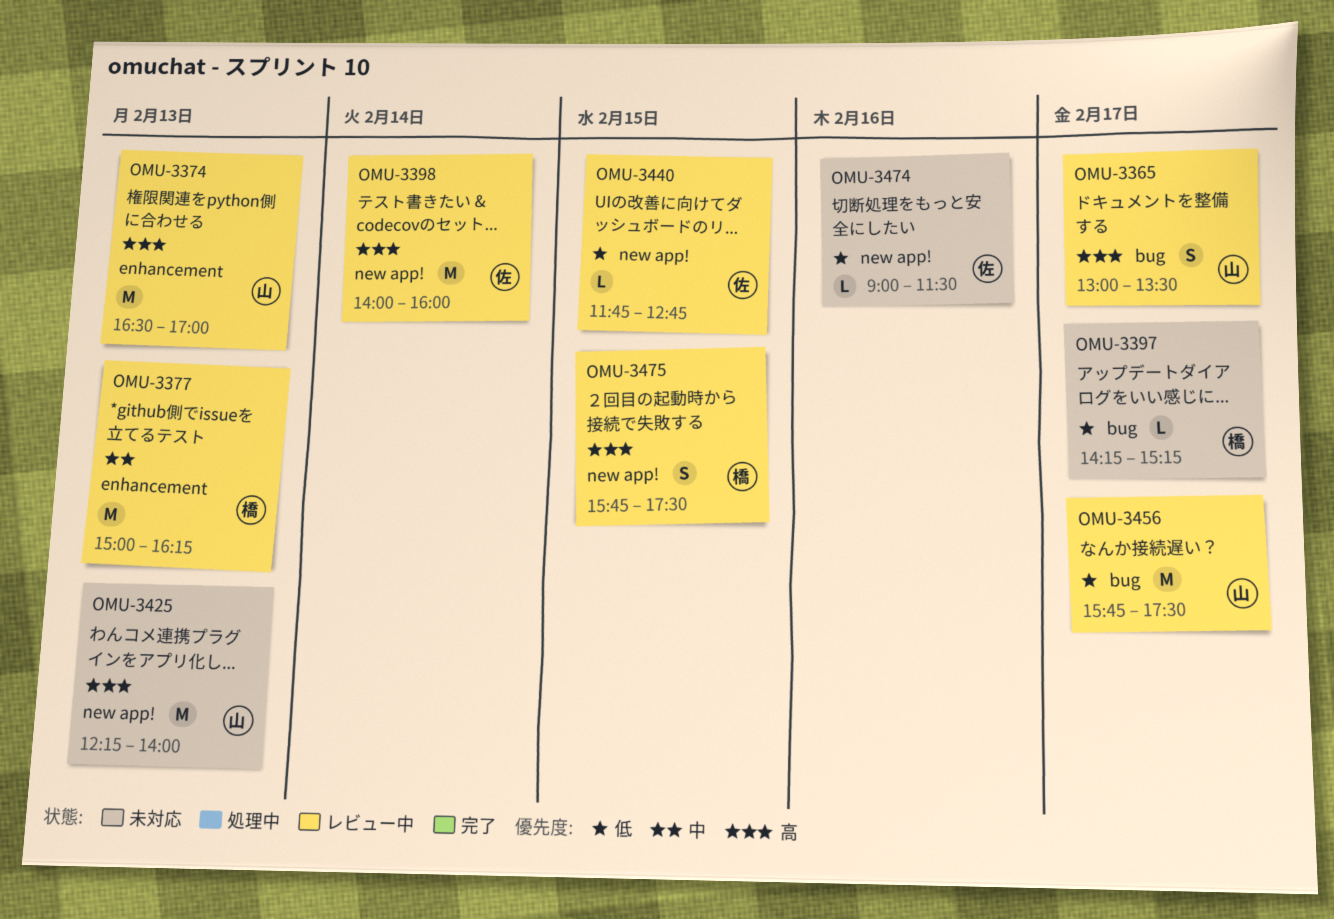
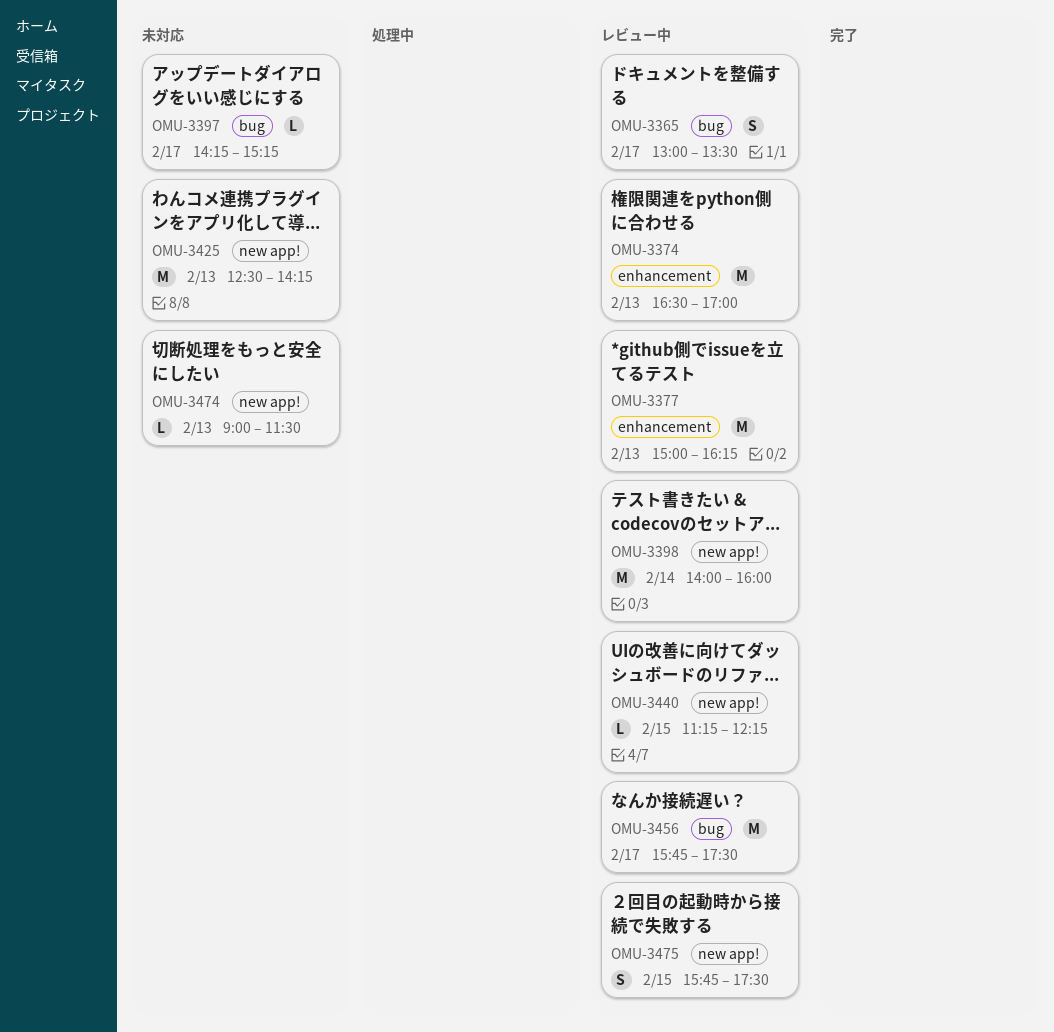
OMU-3425, begins: 12:15 -> 12:30
OMU-3425, ends: 14:00 -> 14:15
OMU-3440, begins: 11:45 -> 11:15
OMU-3440, ends: 12:45 -> 12:15
OMU-3474, day: Feb 16 -> Feb 13

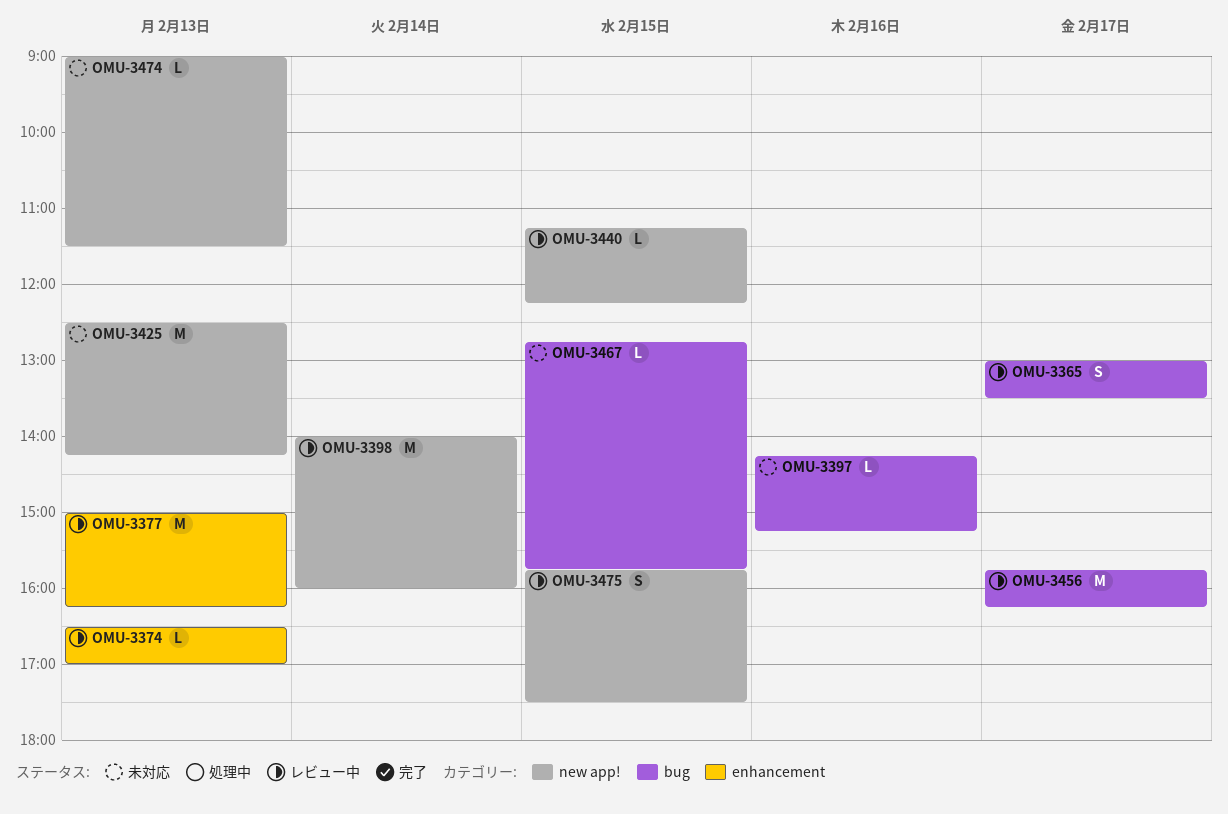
OMU-3374, estimate: M -> L
OMU-3397, day: Feb 17 -> Feb 16
OMU-3456, ends: 17:30 -> 16:15
OMU-3467: none -> present

